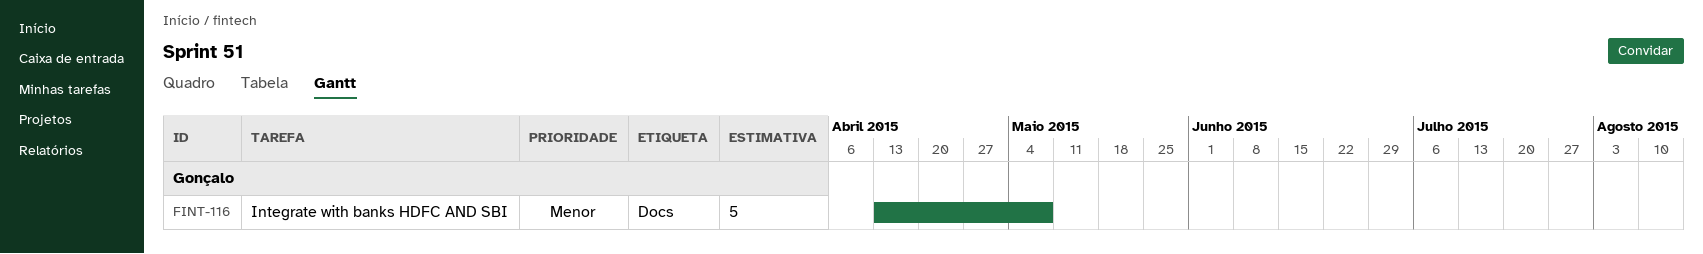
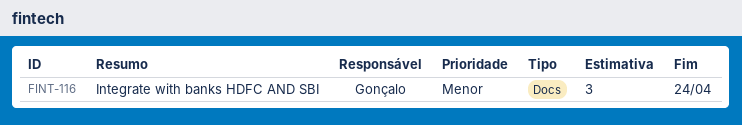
FINT-116, estimate: 5 -> 3
FINT-116, due: May 8 -> Apr 24

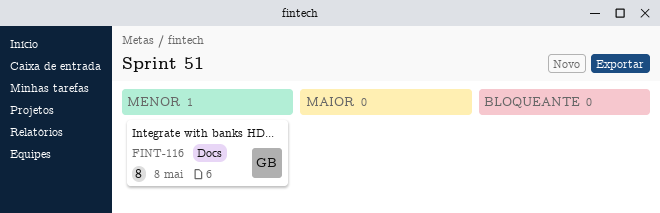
FINT-116, estimate: 3 -> 8
FINT-116, due: Apr 24 -> May 8

